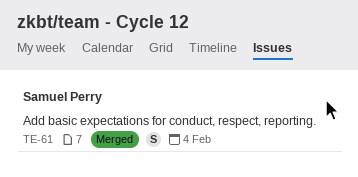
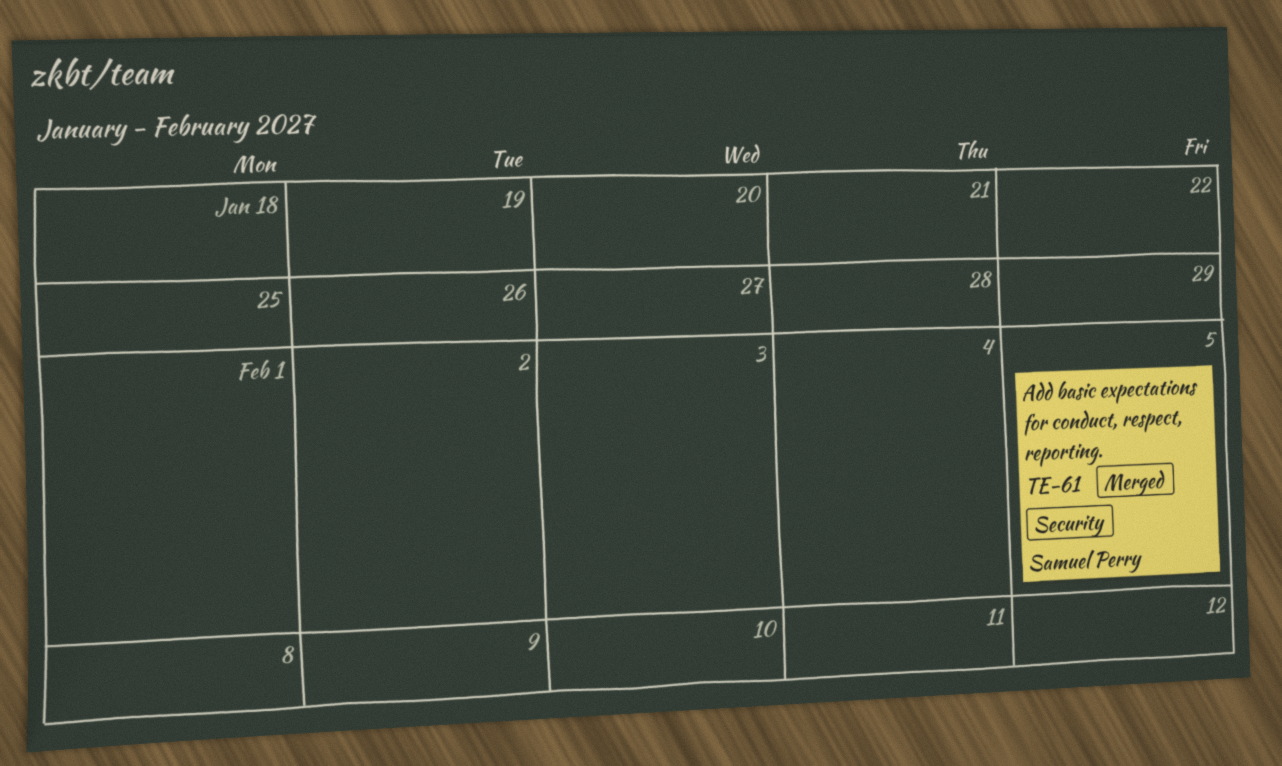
TE-61, due: Feb 4 -> Feb 5

